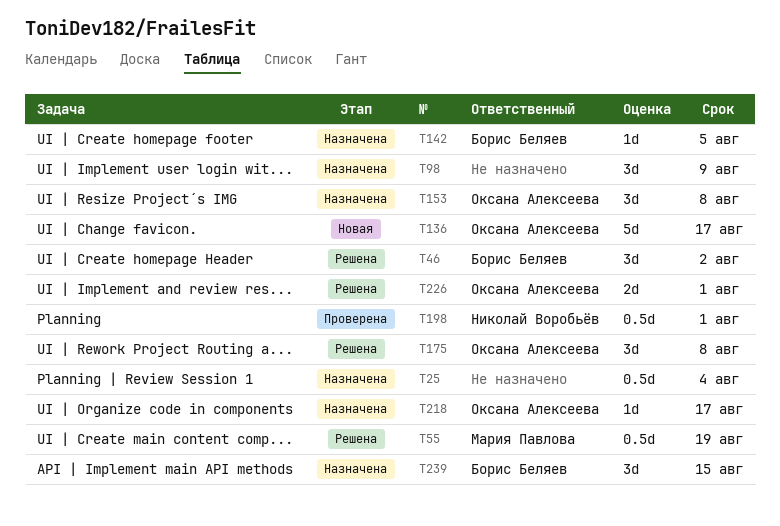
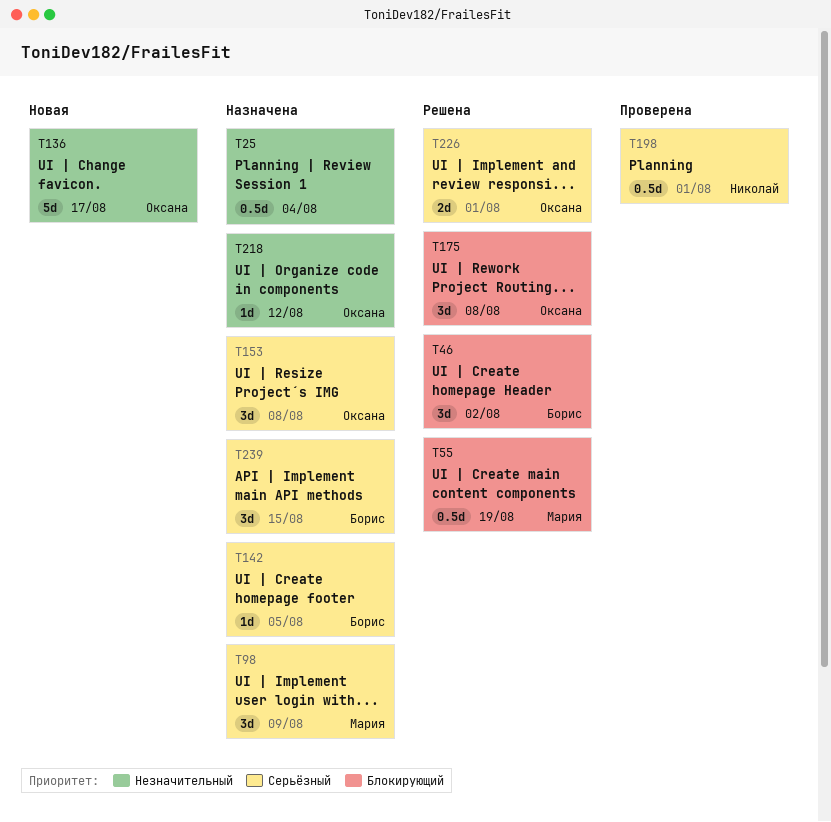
T98, owner: none -> Мария Павлова
T218, due: Aug 17 -> Aug 12

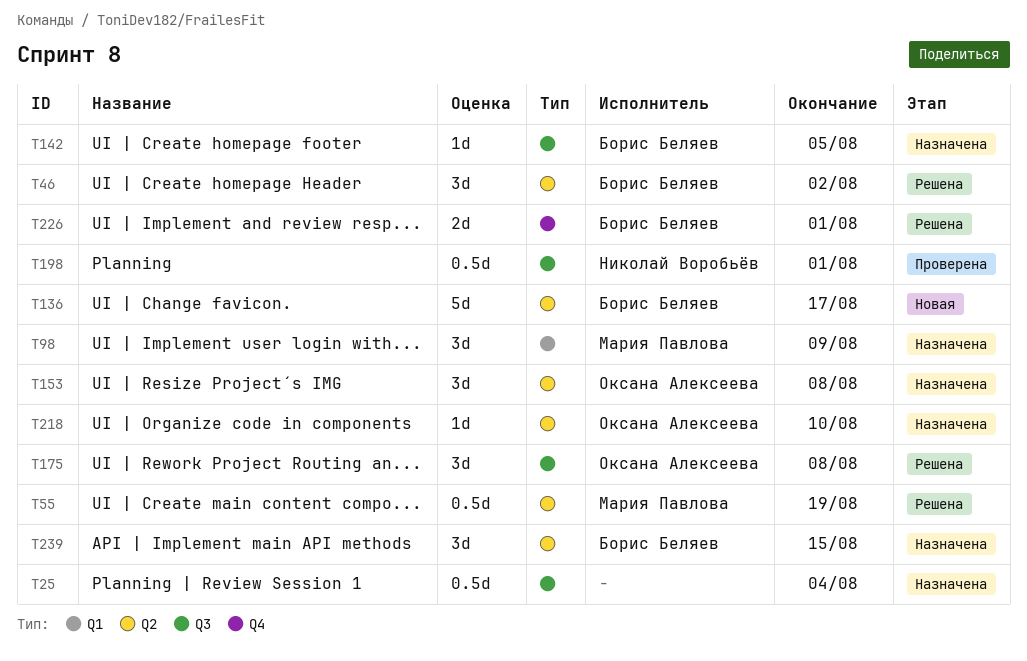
T136, owner: Оксана Алексеева -> Борис Беляев
T218, due: Aug 12 -> Aug 10
T226, owner: Оксана Алексеева -> Борис Беляев

